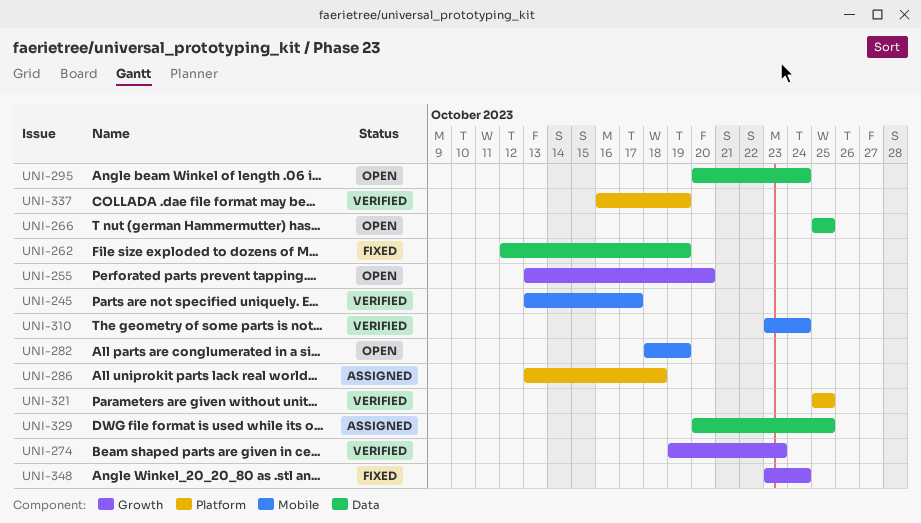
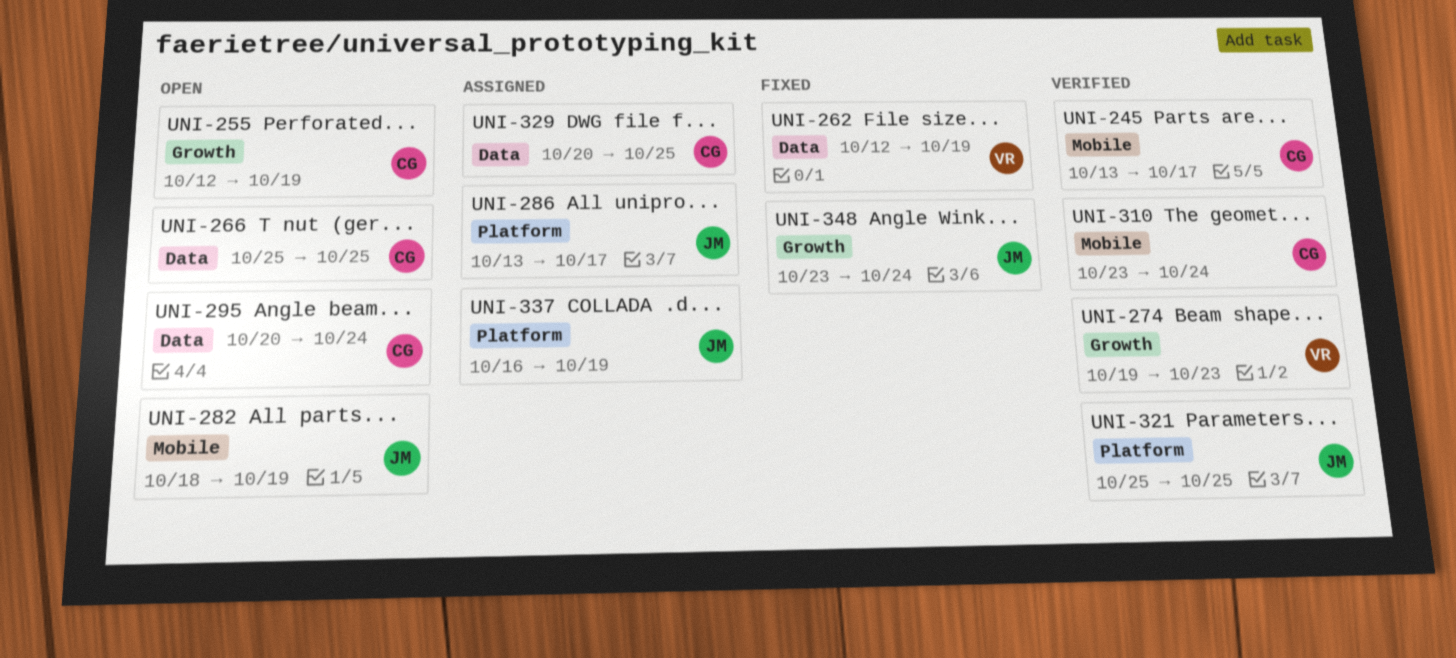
UNI-255, start: Oct 13 -> Oct 12
UNI-255, due: Oct 20 -> Oct 19
UNI-286, due: Oct 18 -> Oct 17
UNI-337, status: Verified -> Assigned

